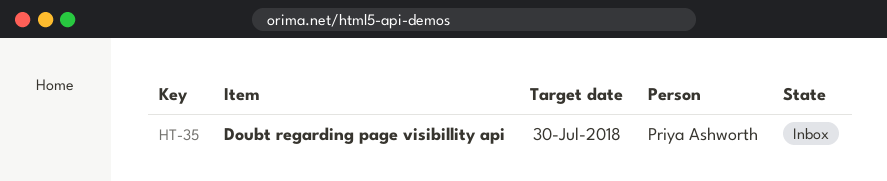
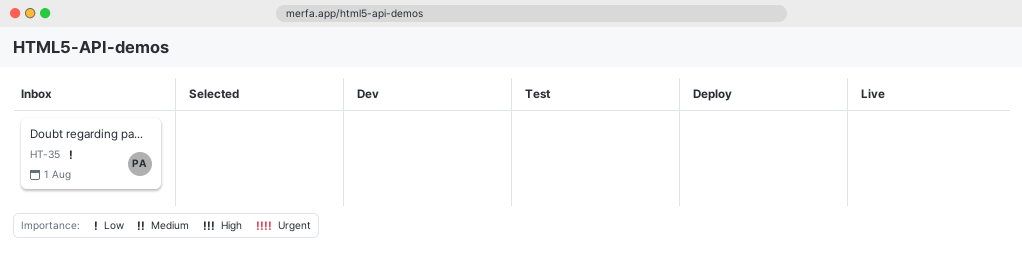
HT-35, due: Jul 30 -> Aug 1

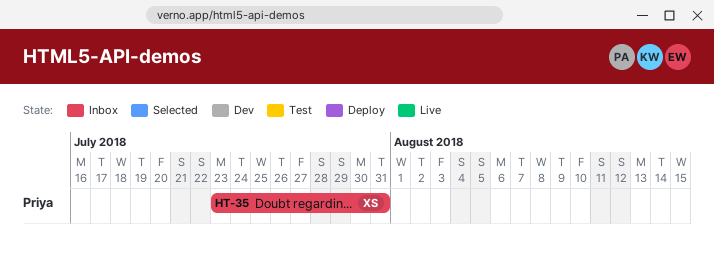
HT-35, due: Aug 1 -> Jul 31

